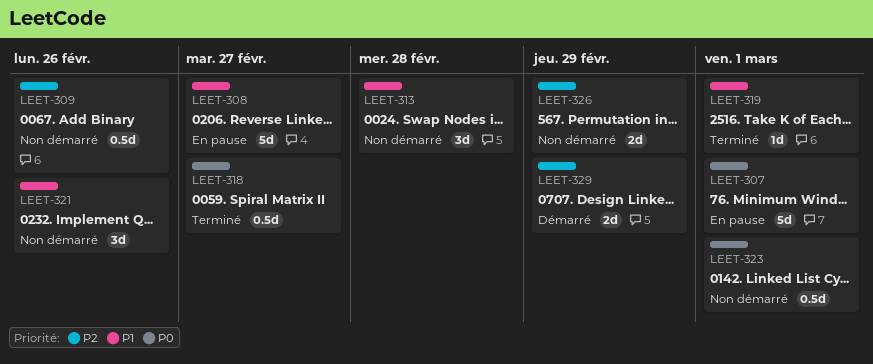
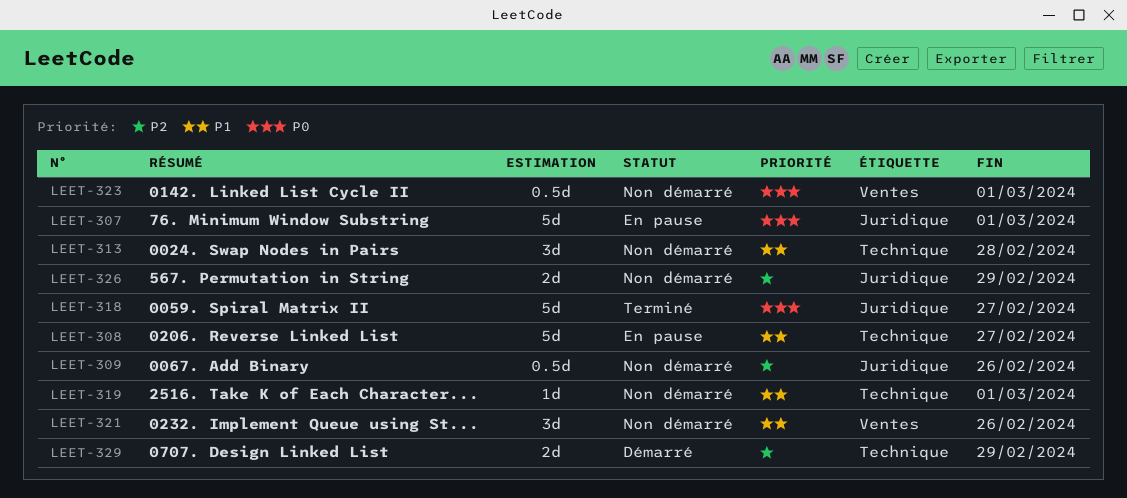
LEET-318, estimate: 0.5d -> 5d
LEET-319, status: Terminé -> Non démarré

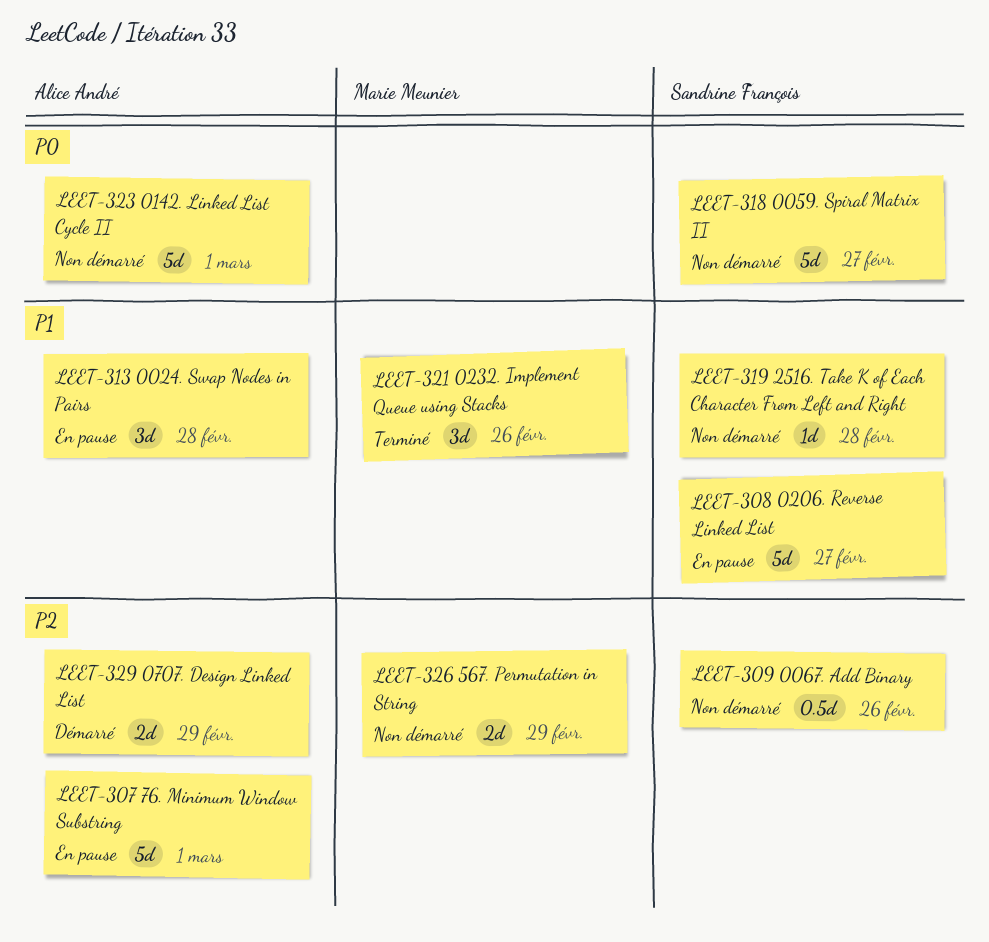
LEET-307, priority: P0 -> P2
LEET-313, status: Non démarré -> En pause
LEET-318, status: Terminé -> Non démarré
LEET-319, due: Mar 1 -> Feb 28
LEET-321, status: Non démarré -> Terminé
LEET-323, estimate: 0.5d -> 5d

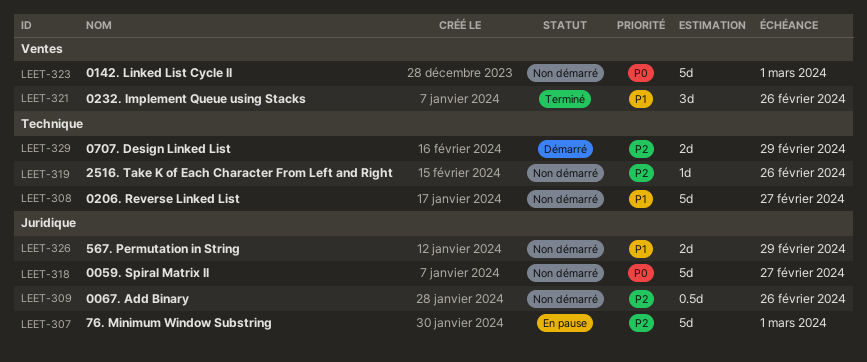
LEET-308, status: En pause -> Non démarré
LEET-313: present -> none
LEET-319, priority: P1 -> P2
LEET-319, due: Feb 28 -> Feb 26
LEET-326, priority: P2 -> P1

